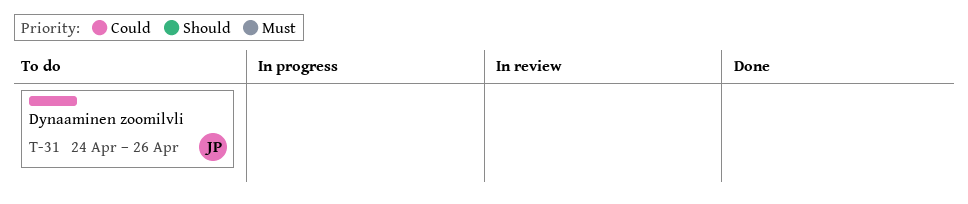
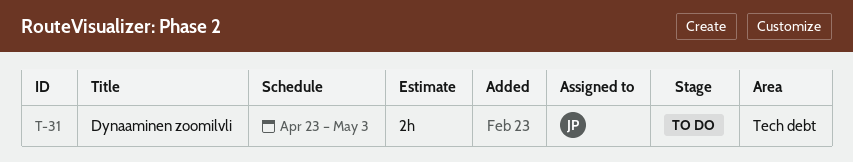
T-31, start: Apr 24 -> Apr 23
T-31, due: Apr 26 -> May 3

